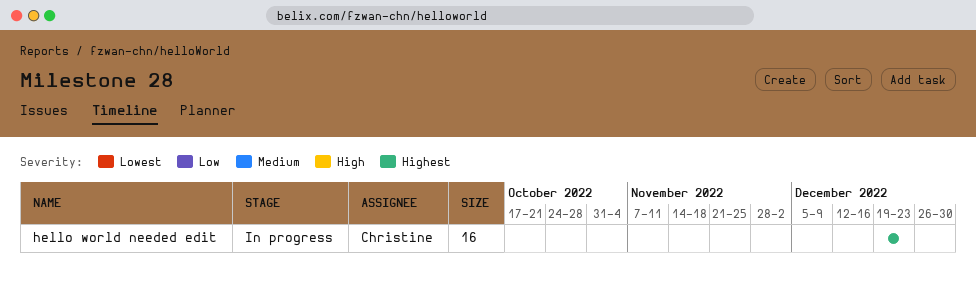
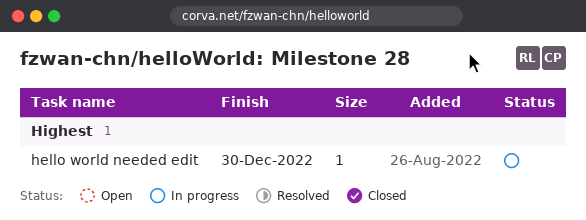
hello world needed edit, estimate: 16 -> 1
hello world needed edit, due: Dec 23 -> Dec 30

